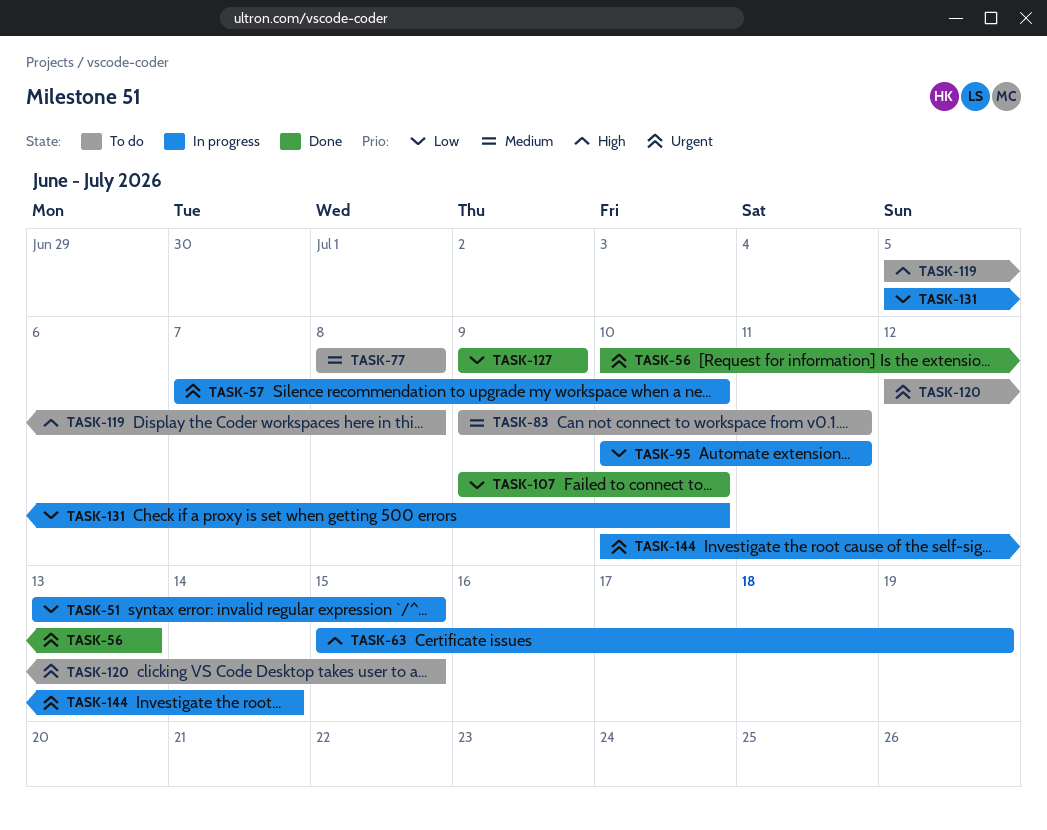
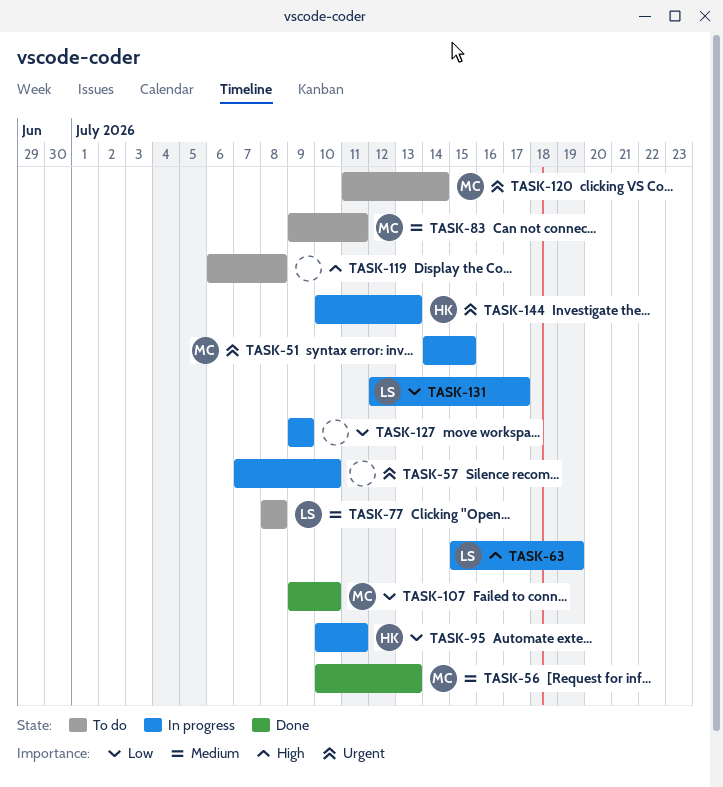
TASK-51, priority: Low -> Urgent
TASK-51, start: Jul 13 -> Jul 14
TASK-56, priority: Urgent -> Medium
TASK-119, start: Jul 5 -> Jul 6
TASK-120, start: Jul 12 -> Jul 11
TASK-120, due: Jul 15 -> Jul 14
TASK-127, status: Done -> In progress
TASK-131, start: Jul 5 -> Jul 12
TASK-131, due: Jul 10 -> Jul 17
TASK-144, due: Jul 14 -> Jul 13

